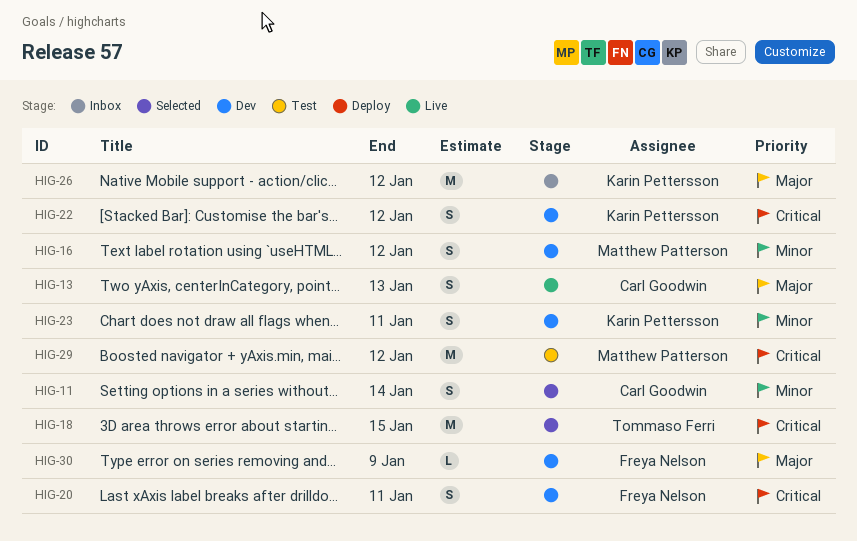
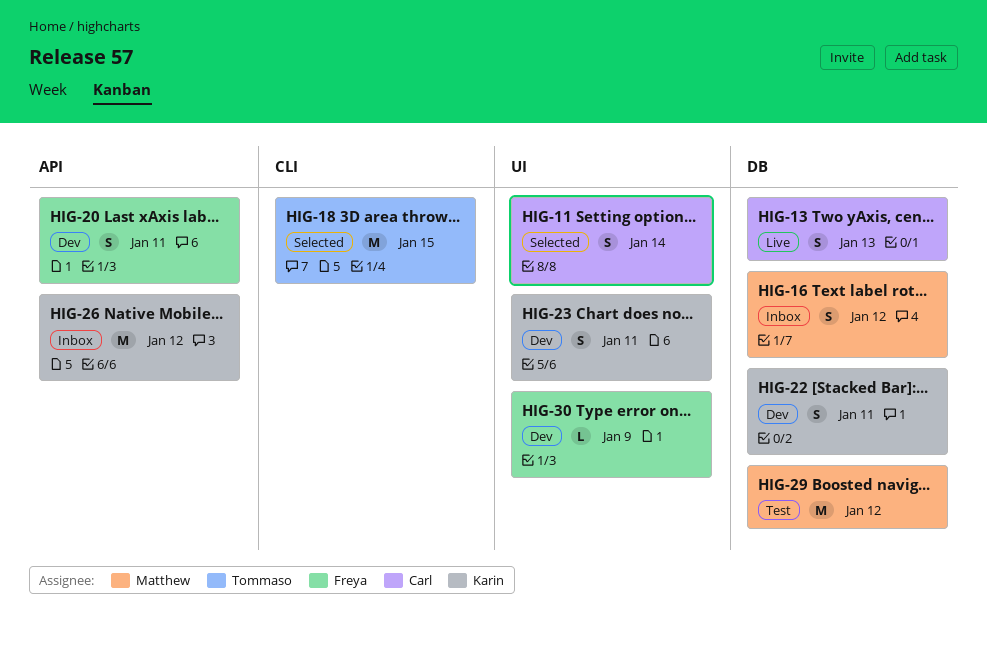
HIG-16, status: Dev -> Inbox
HIG-22, due: Jan 12 -> Jan 11

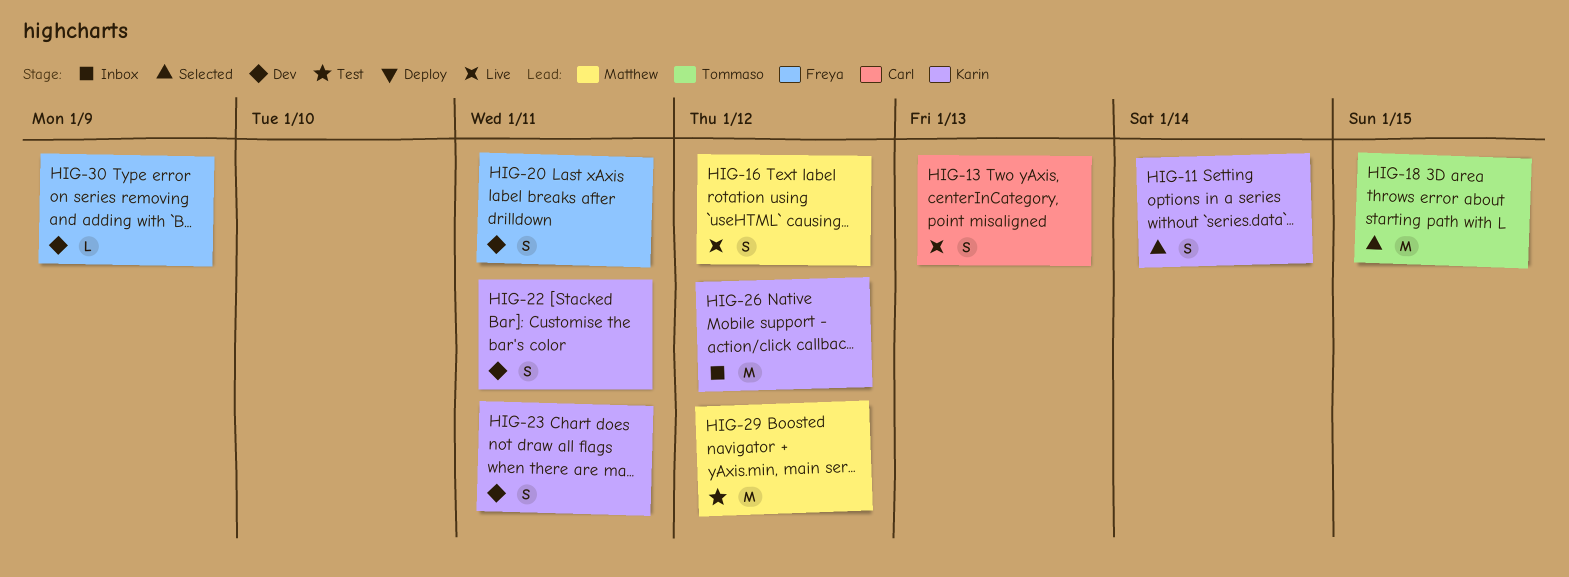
HIG-11, owner: Carl -> Karin
HIG-16, status: Inbox -> Live

